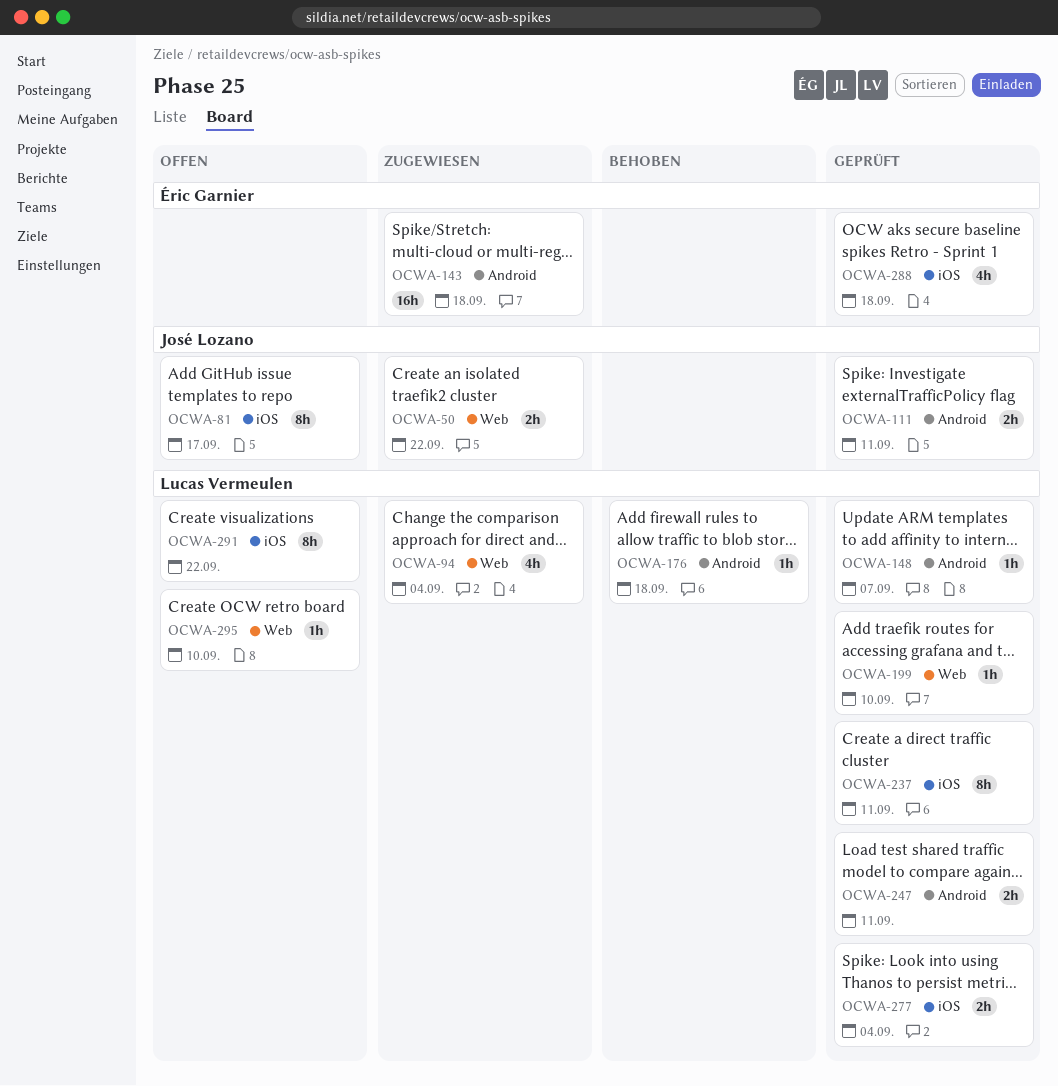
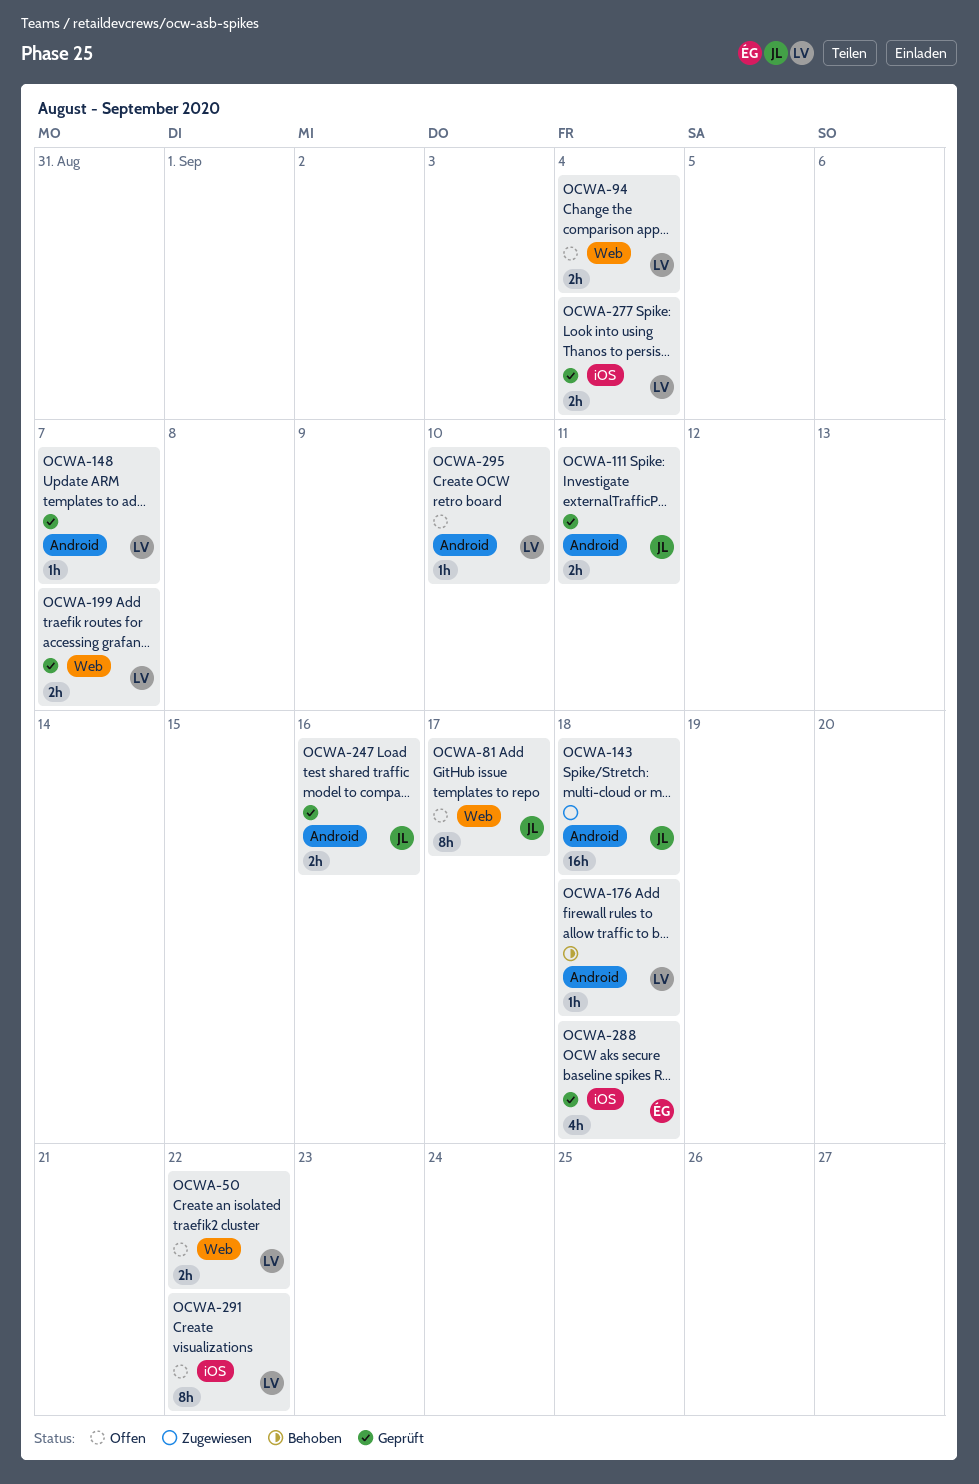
OCWA-50, status: Zugewiesen -> Offen
OCWA-50, owner: José Lozano -> Lucas Vermeulen
OCWA-81, label: iOS -> Web
OCWA-94, status: Zugewiesen -> Offen
OCWA-94, estimate: 4h -> 2h
OCWA-143, owner: Éric Garnier -> José Lozano
OCWA-199, estimate: 1h -> 2h
OCWA-199, due: Sep 10 -> Sep 7
OCWA-237: present -> none
OCWA-247, owner: Lucas Vermeulen -> José Lozano
OCWA-247, due: Sep 11 -> Sep 16
OCWA-295, label: Web -> Android

